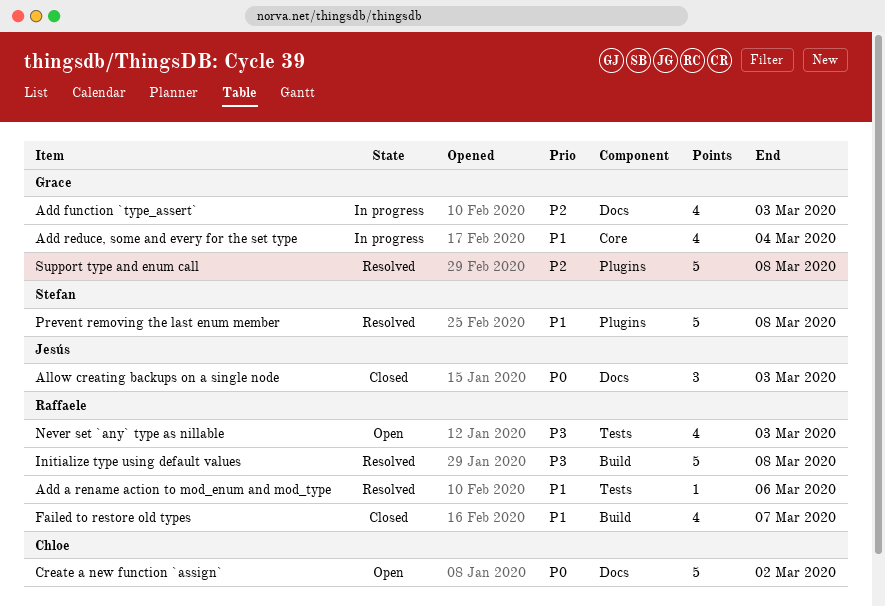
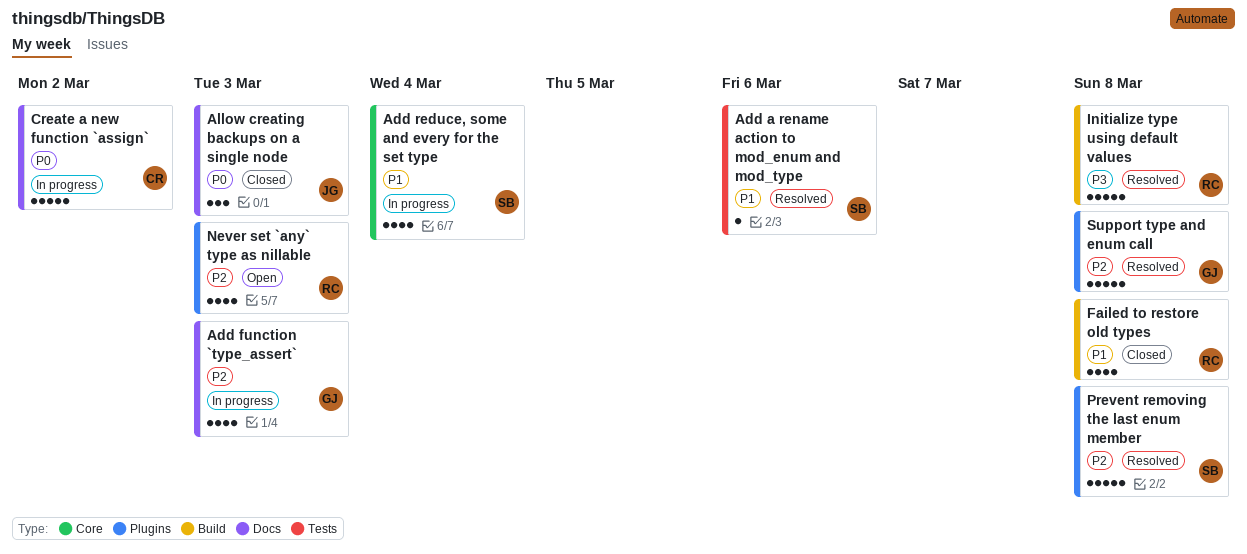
Add a rename action to mod_enum and mod_type, owner: Raffaele -> Stefan
Add reduce, some and every for the set type, owner: Grace -> Stefan
Create a new function `assign`, status: Open -> In progress
Failed to restore old types, due: Mar 7 -> Mar 8
Never set `any` type as nillable, priority: P3 -> P2
Never set `any` type as nillable, label: Tests -> Plugins
Prevent removing the last enum member, priority: P1 -> P2

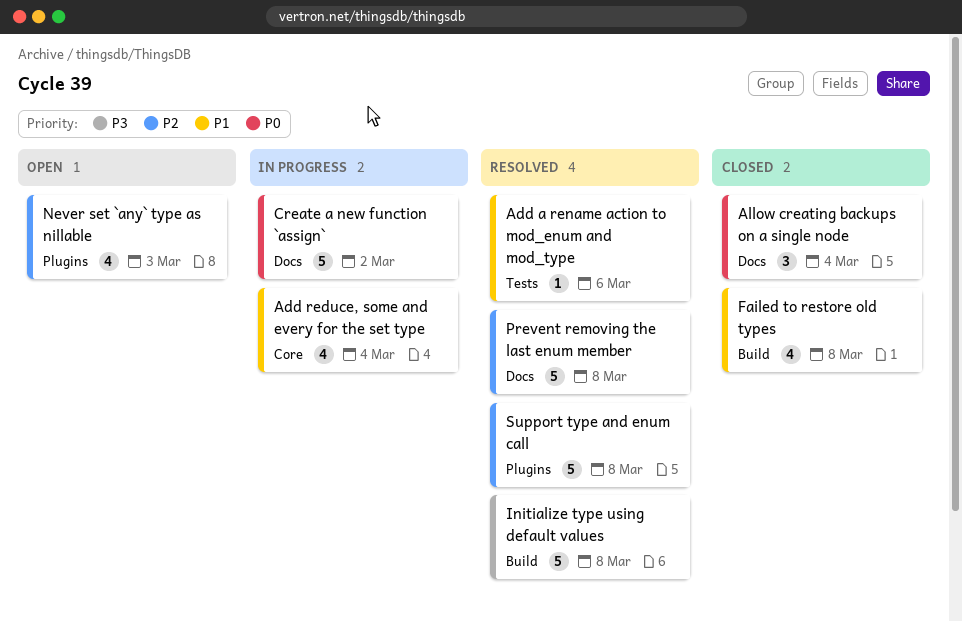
Add function `type_assert`: present -> none
Allow creating backups on a single node, due: Mar 3 -> Mar 4
Prevent removing the last enum member, label: Plugins -> Docs

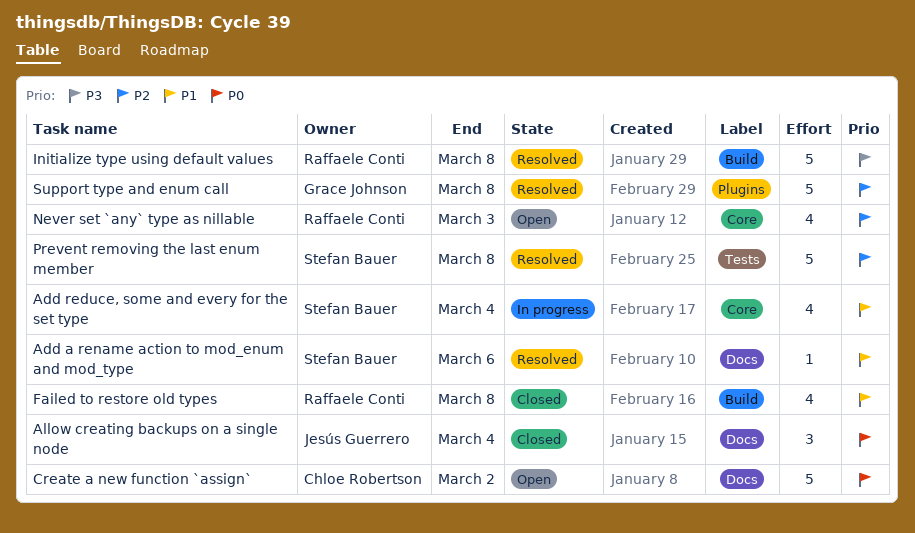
Add a rename action to mod_enum and mod_type, label: Tests -> Docs
Create a new function `assign`, status: In progress -> Open
Never set `any` type as nillable, label: Plugins -> Core
Prevent removing the last enum member, label: Docs -> Tests

